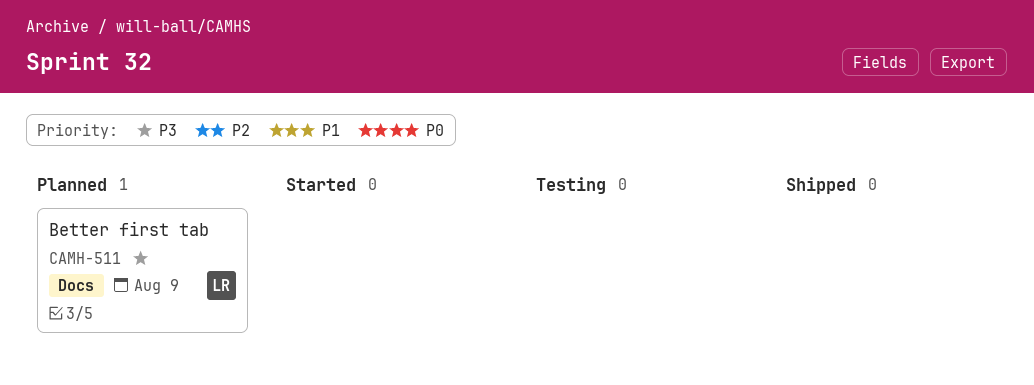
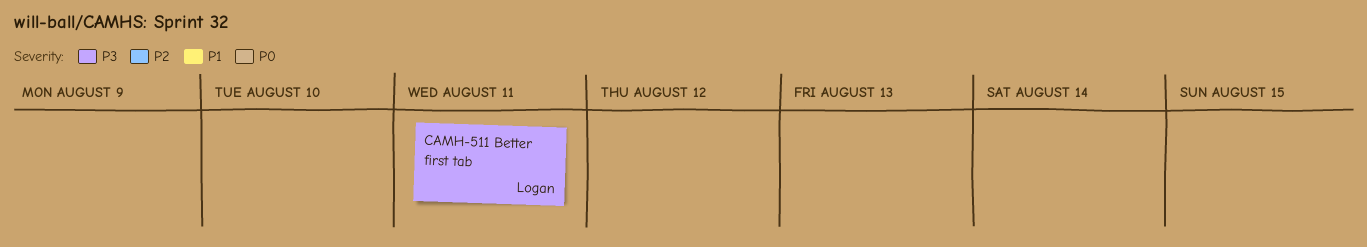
CAMH-511, due: Aug 9 -> Aug 11

